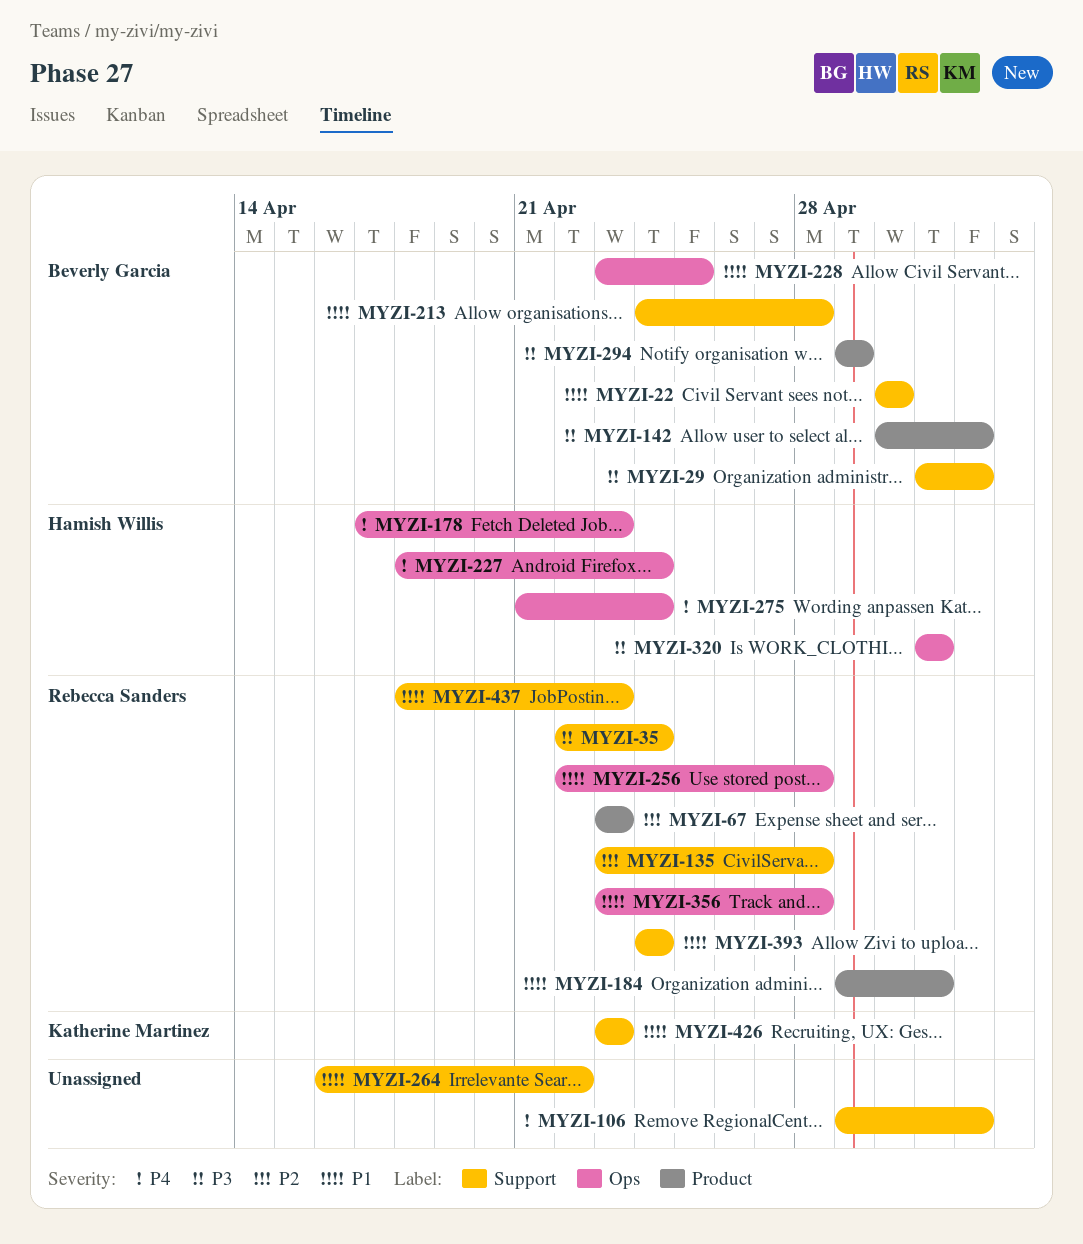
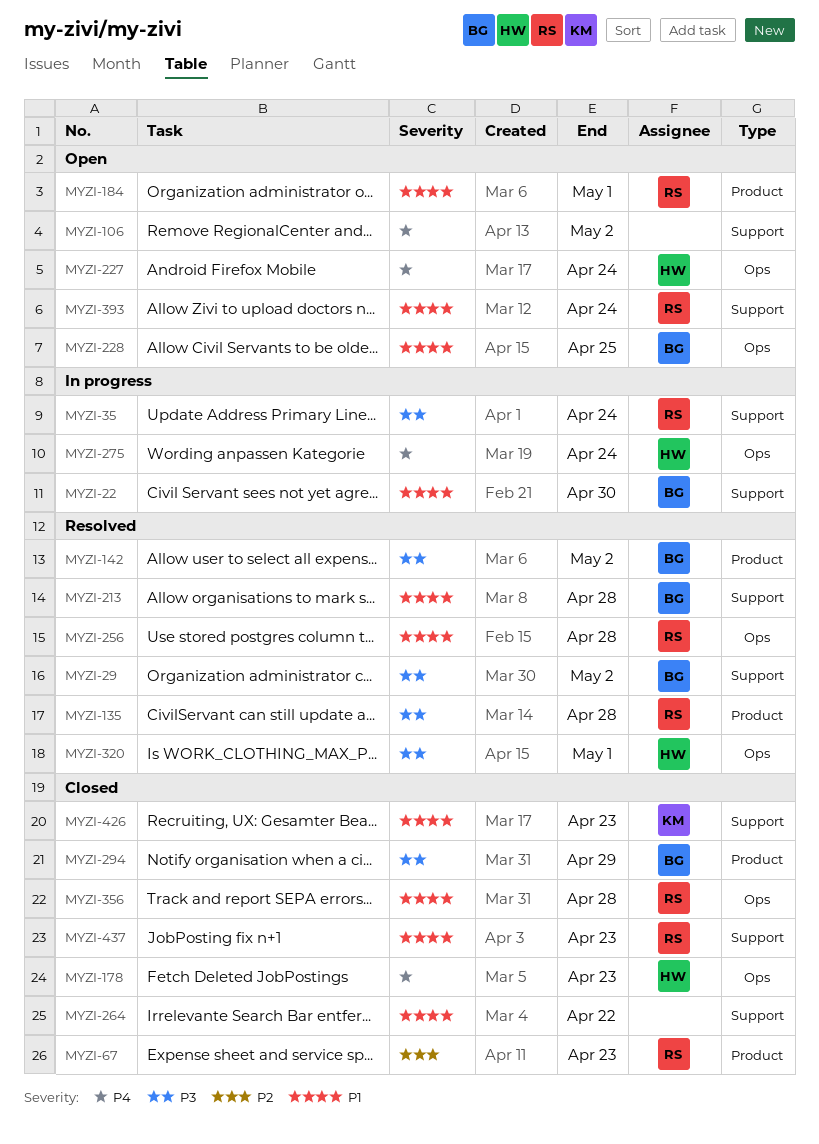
MYZI-135, priority: P2 -> P3
MYZI-135, label: Support -> Product

